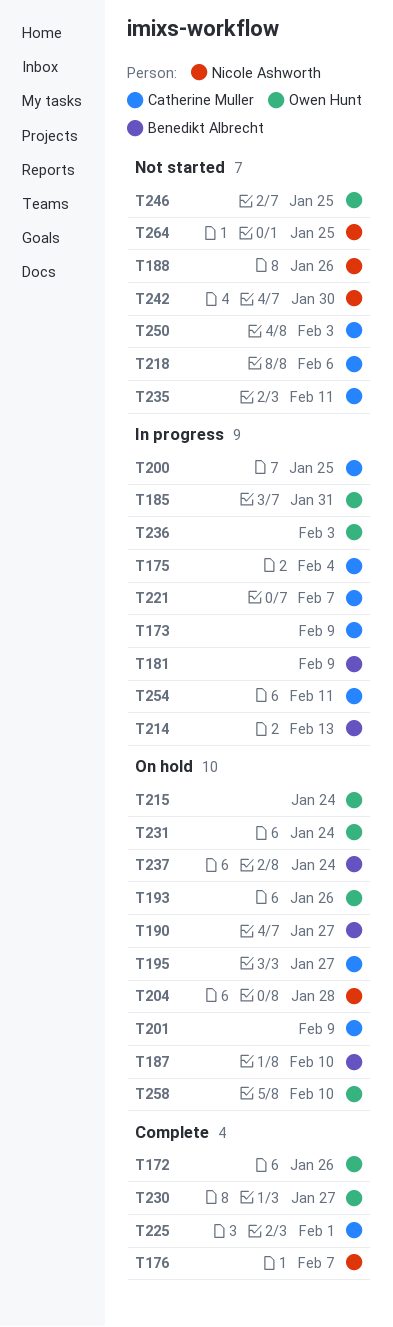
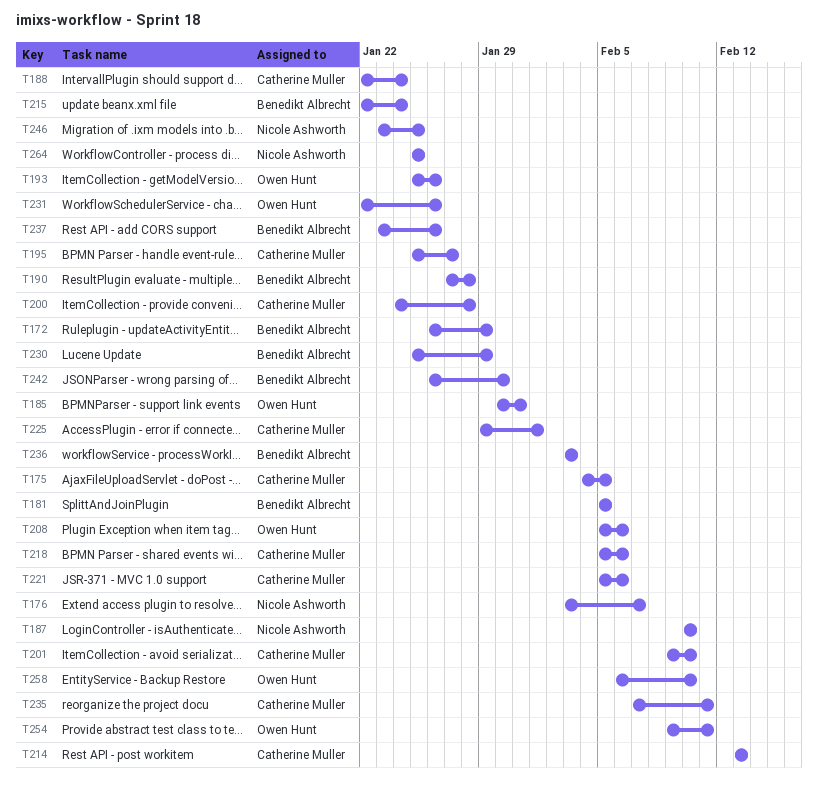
T172, owner: Owen Hunt -> Benedikt Albrecht
T172, due: Jan 26 -> Jan 29
T173: present -> none
T175, due: Feb 4 -> Feb 5
T181, due: Feb 9 -> Feb 5
T187, owner: Benedikt Albrecht -> Nicole Ashworth
T188, owner: Nicole Ashworth -> Catherine Muller
T188, due: Jan 26 -> Jan 24
T190, due: Jan 27 -> Jan 28
T200, due: Jan 25 -> Jan 28
T201, due: Feb 9 -> Feb 10
T204: present -> none
T208: none -> present
T214, owner: Benedikt Albrecht -> Catherine Muller
T215, owner: Owen Hunt -> Benedikt Albrecht
T221, due: Feb 7 -> Feb 6
T230, owner: Owen Hunt -> Benedikt Albrecht
T230, due: Jan 27 -> Jan 29
T231, due: Jan 24 -> Jan 26
T236, owner: Owen Hunt -> Benedikt Albrecht
T237, due: Jan 24 -> Jan 26
T242, owner: Nicole Ashworth -> Benedikt Albrecht
T246, owner: Owen Hunt -> Nicole Ashworth
T250: present -> none
T254, owner: Catherine Muller -> Owen Hunt

